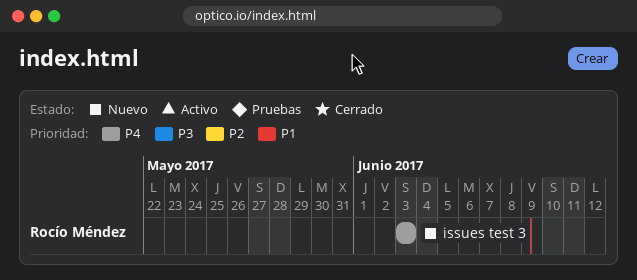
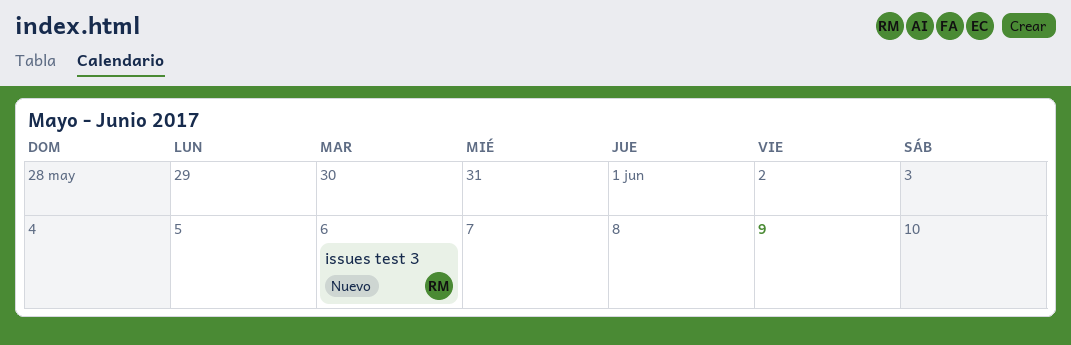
issues test 3, due: Jun 3 -> Jun 6

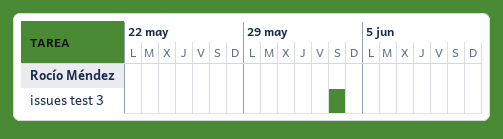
issues test 3, due: Jun 6 -> Jun 3

